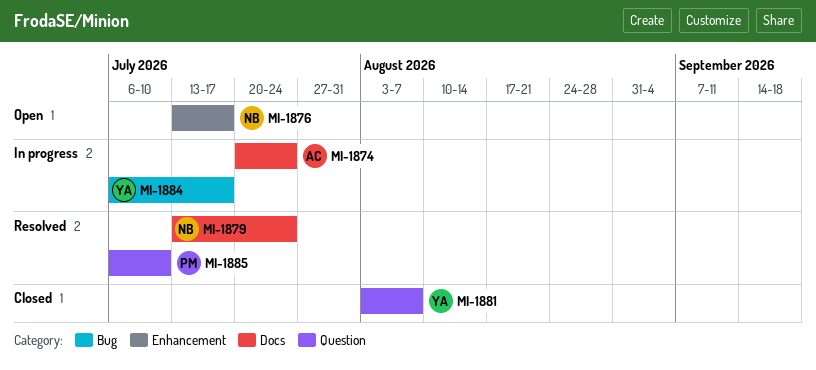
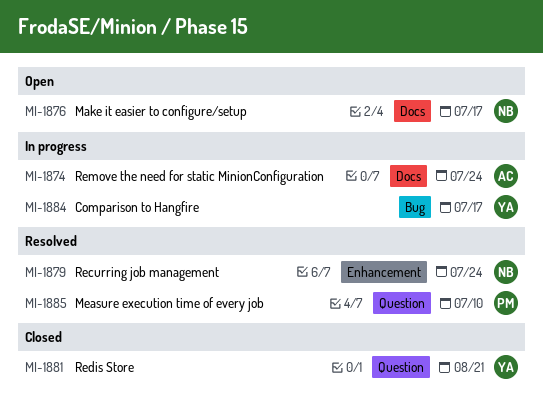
MI-1876, label: Enhancement -> Docs
MI-1879, label: Docs -> Enhancement
MI-1881, due: Aug 7 -> Aug 21

